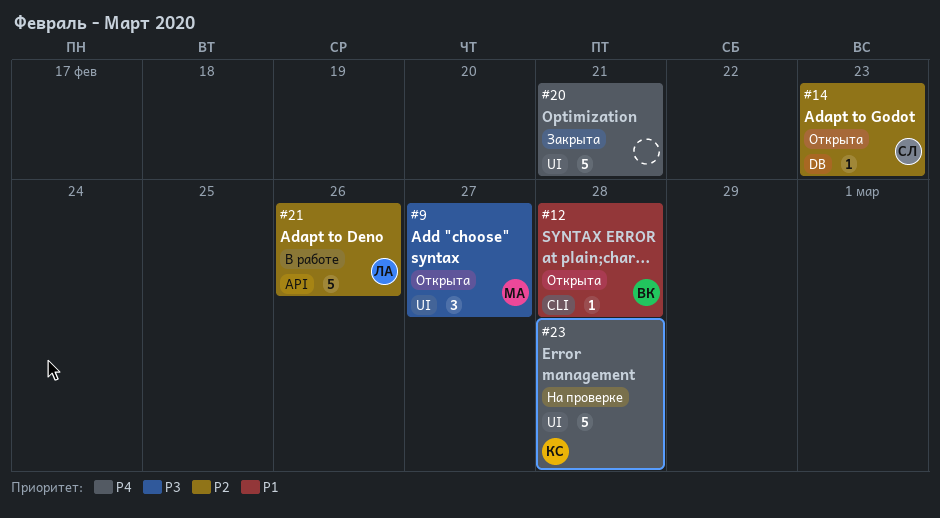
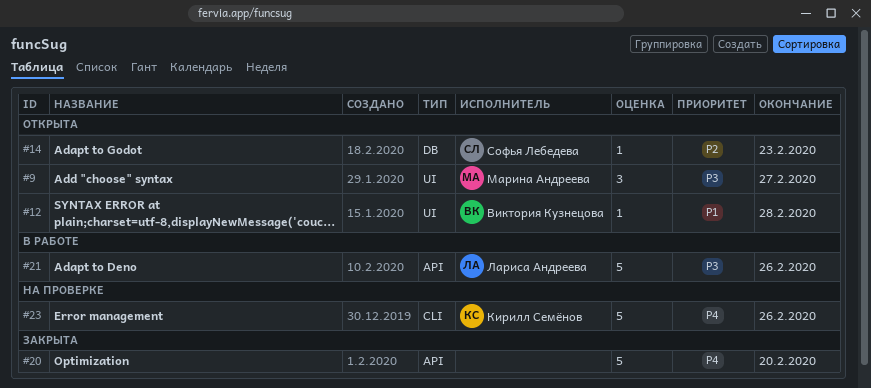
#12, label: CLI -> UI
#20, label: UI -> API
#20, due: Feb 21 -> Feb 20
#21, priority: P2 -> P3
#23, label: UI -> CLI
#23, due: Feb 28 -> Feb 26

